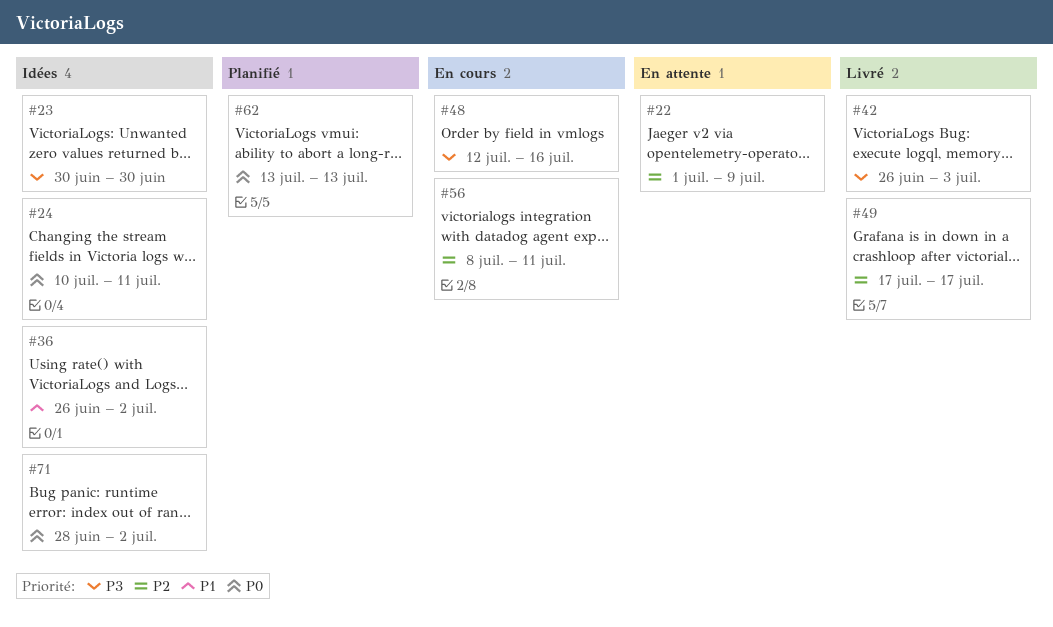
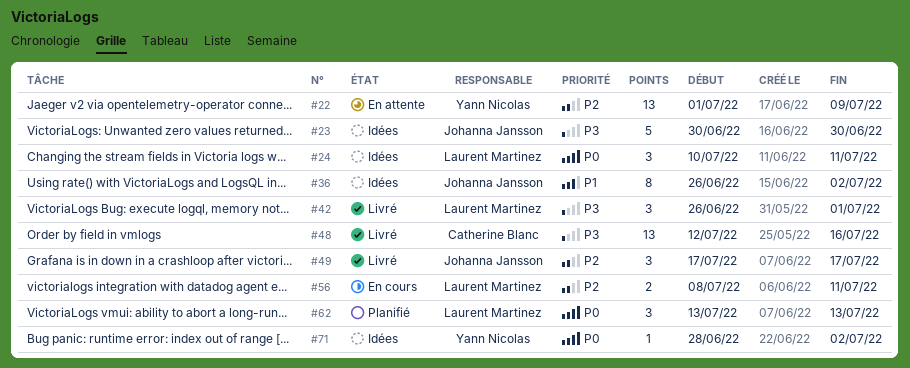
#42, due: Jul 3 -> Jul 1
#48, status: En cours -> Livré

